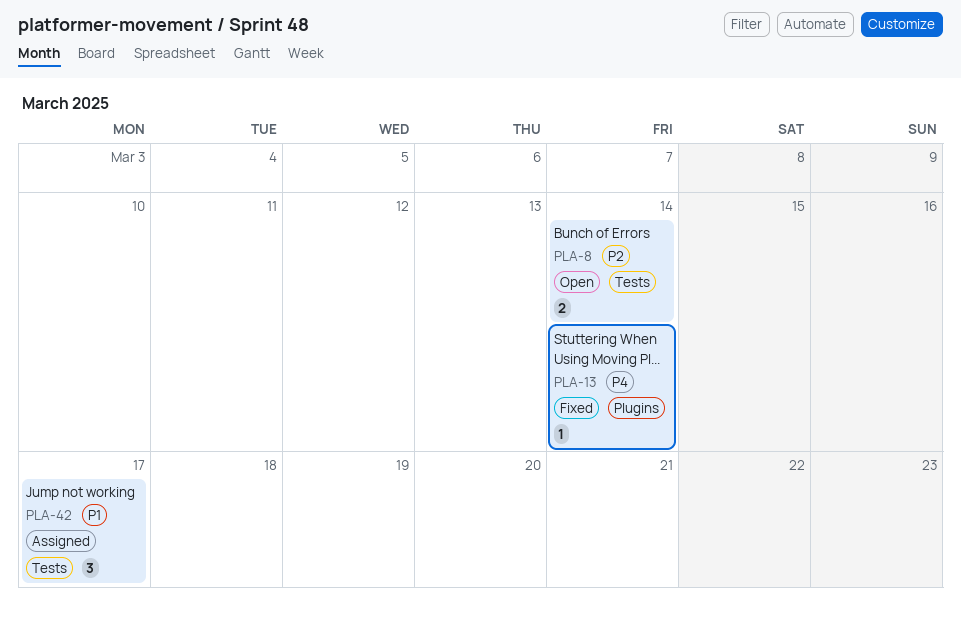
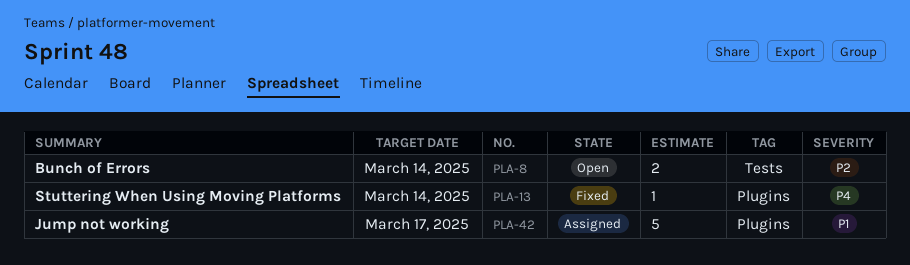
PLA-42, label: Tests -> Plugins
PLA-42, estimate: 3 -> 5

